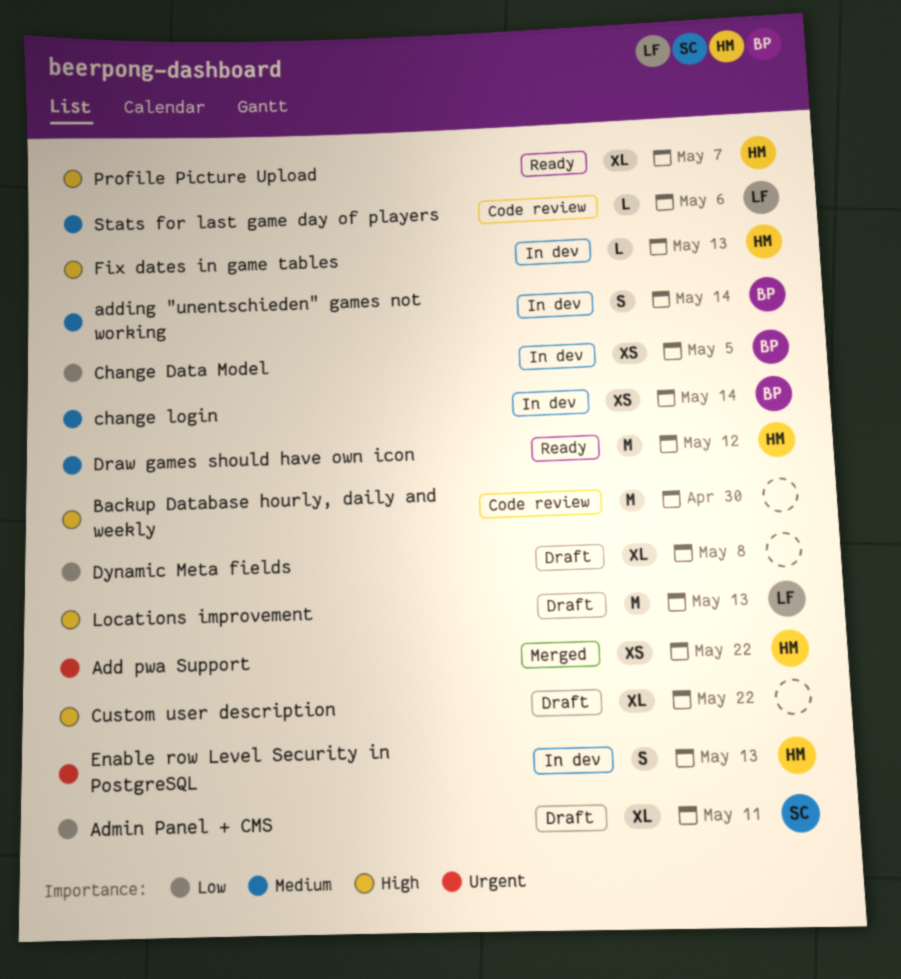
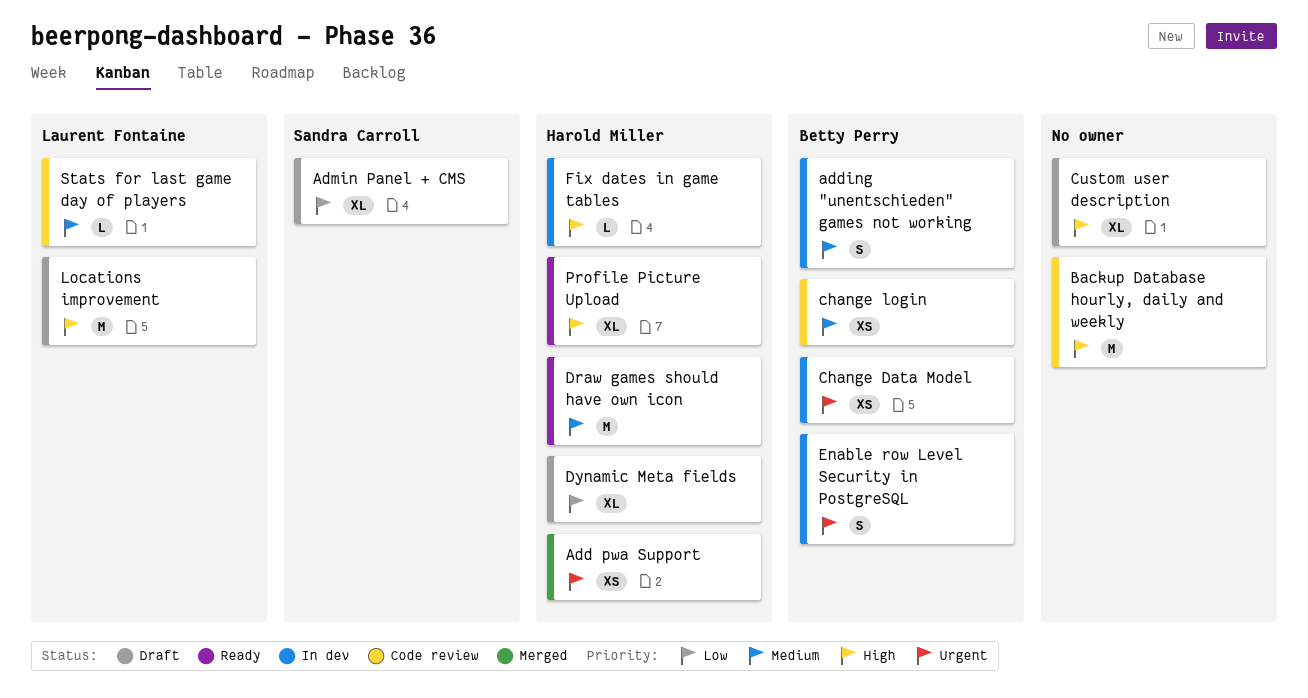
Change Data Model, priority: Low -> Urgent
change login, status: In dev -> Code review
Dynamic Meta fields, owner: none -> Harold Miller
Enable row Level Security in PostgreSQL, owner: Harold Miller -> Betty Perry

